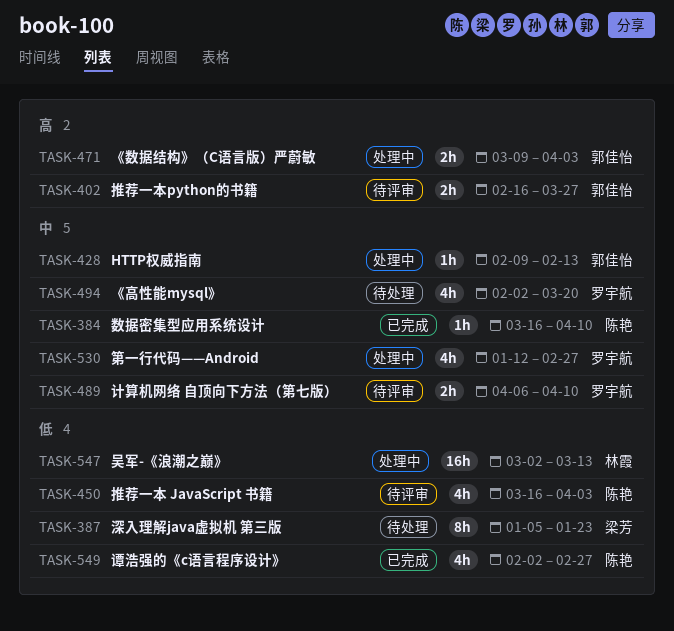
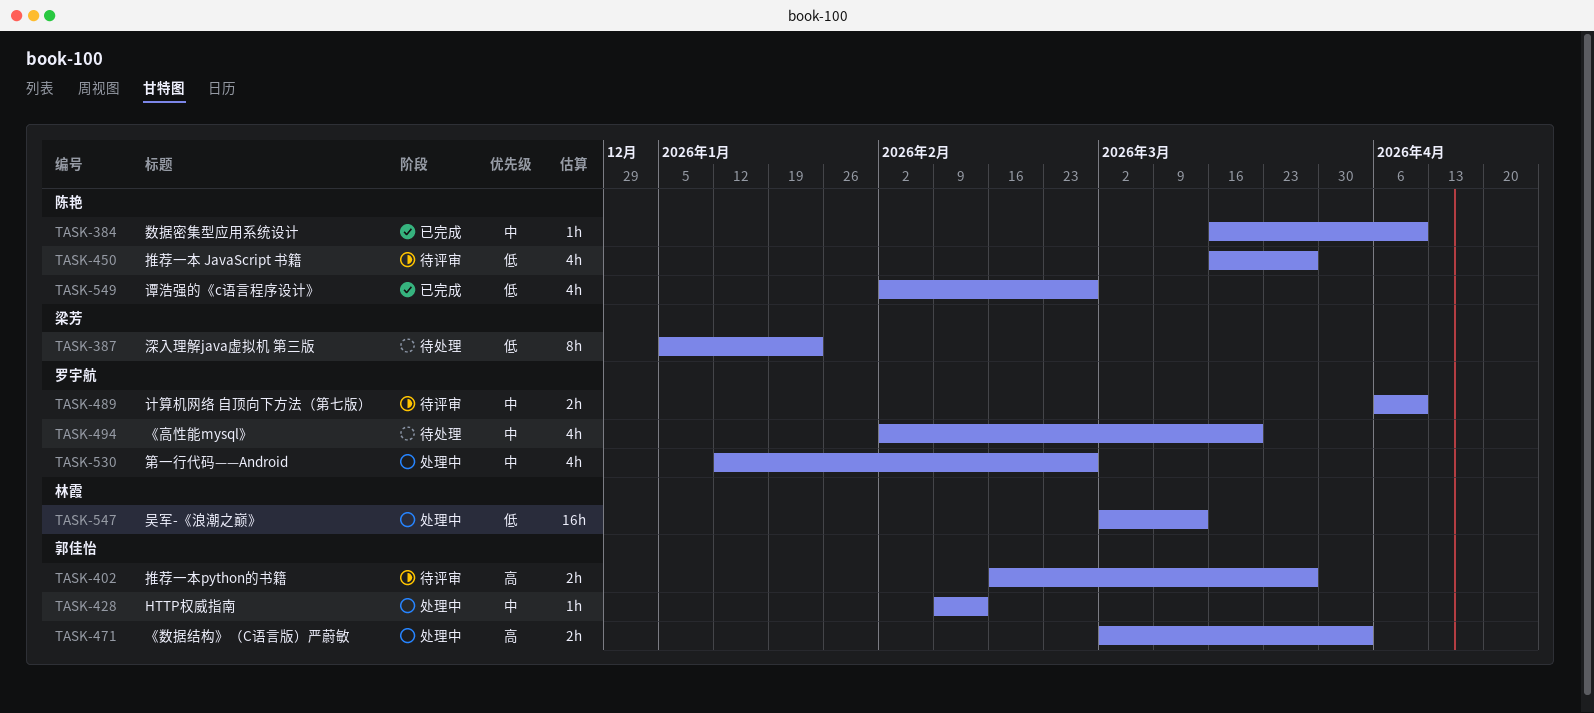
TASK-450, due: Apr 3 -> Mar 27
TASK-471, start: Mar 9 -> Mar 2

